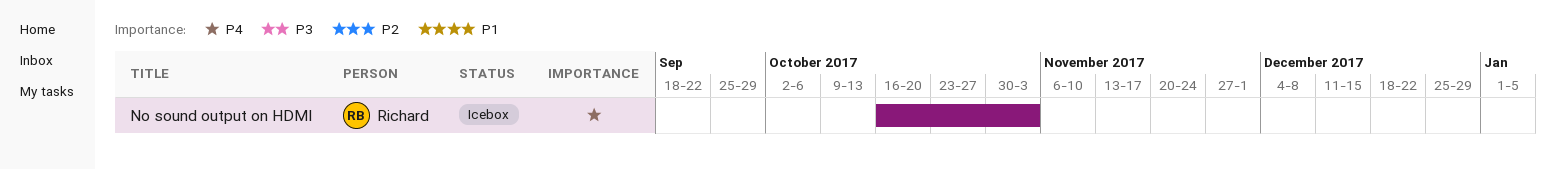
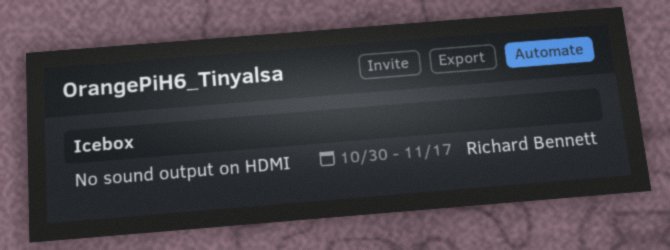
No sound output on HDMI, start: Oct 16 -> Oct 30
No sound output on HDMI, due: Nov 3 -> Nov 17

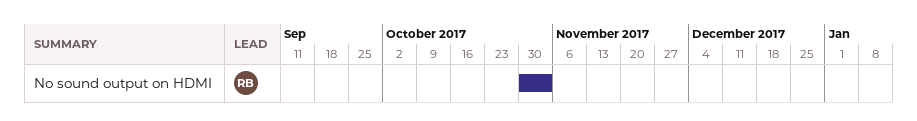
No sound output on HDMI, due: Nov 17 -> Nov 3

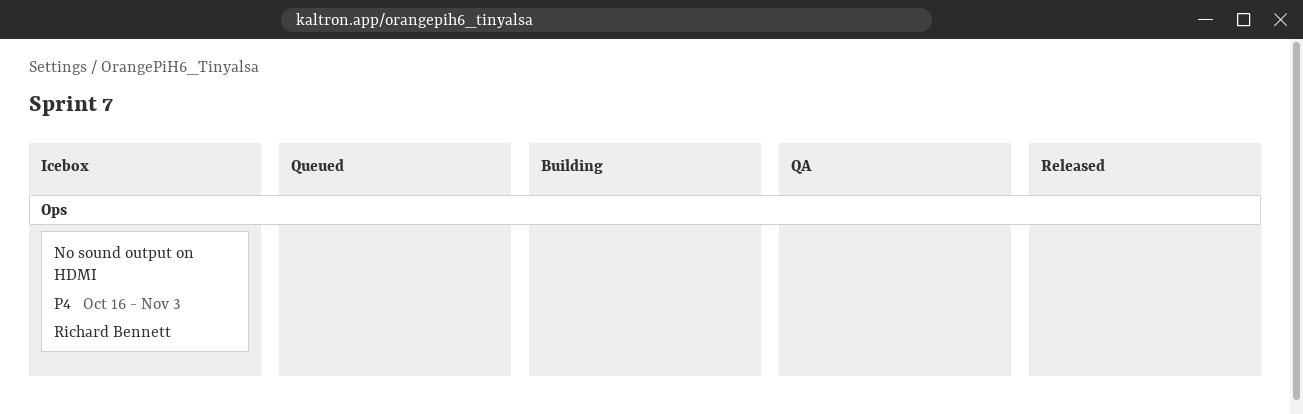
No sound output on HDMI, start: Oct 30 -> Oct 16

